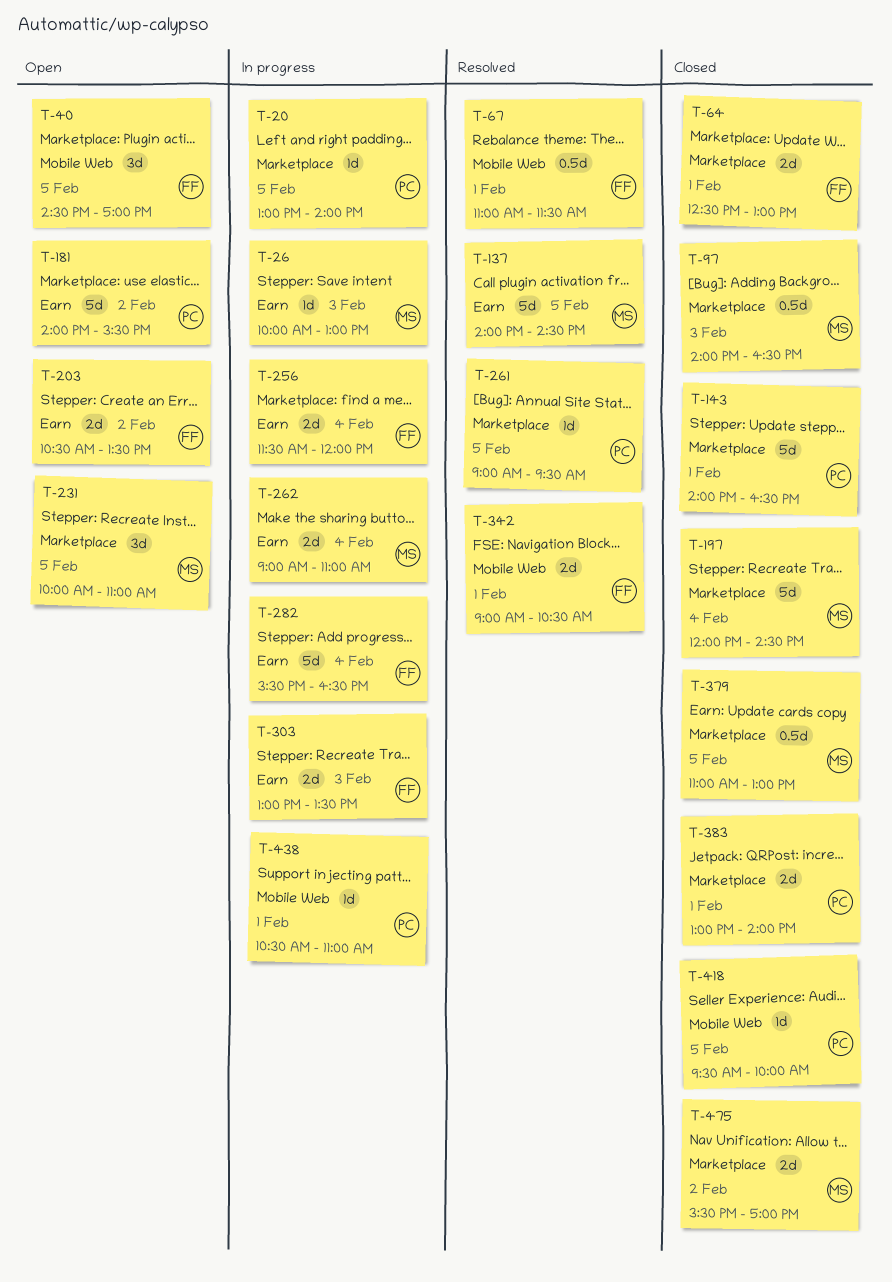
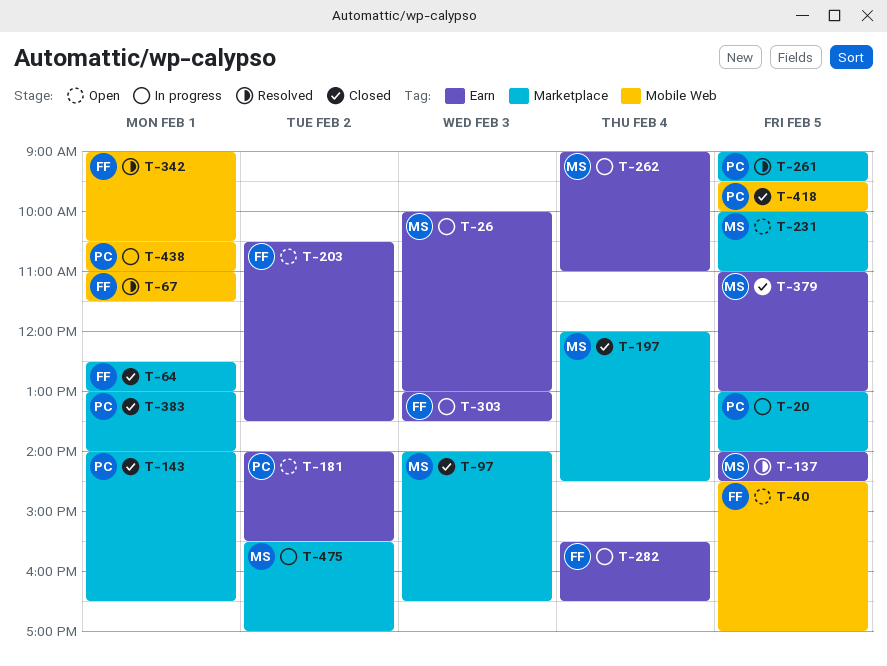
T-256: present -> none
T-379, label: Marketplace -> Earn
T-475, status: Closed -> In progress

